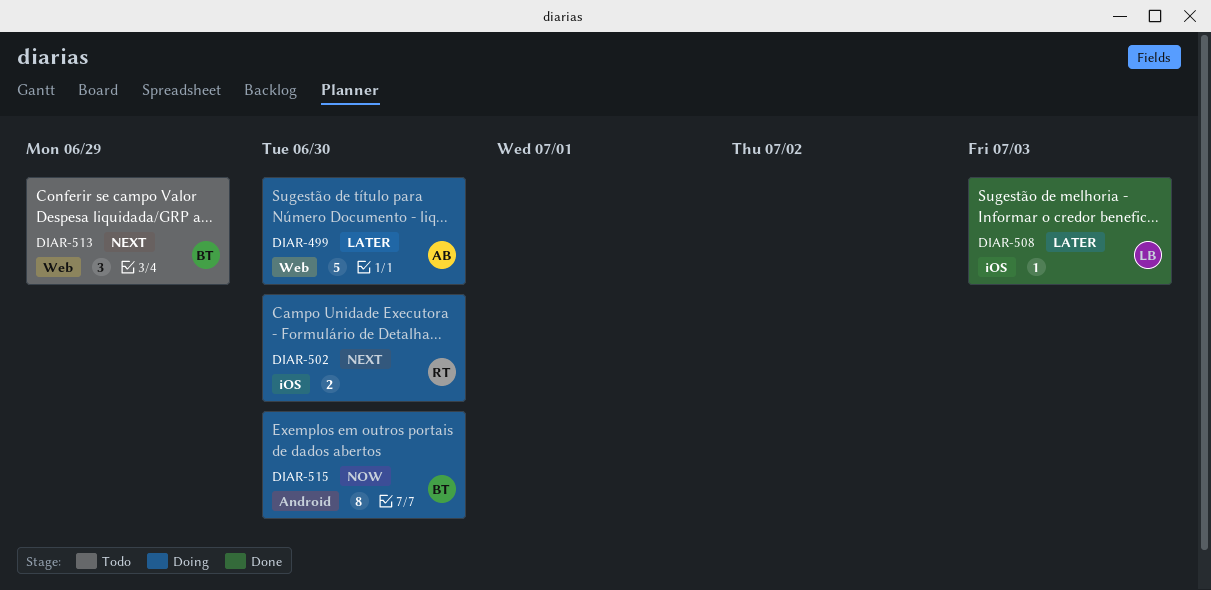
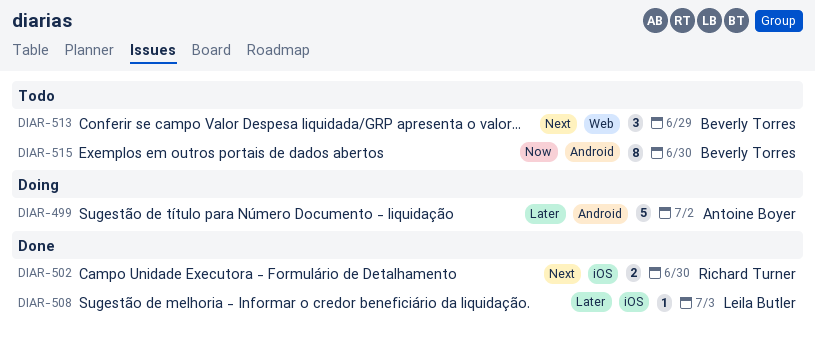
DIAR-499, label: Web -> Android
DIAR-499, due: Jun 30 -> Jul 2
DIAR-502, status: Doing -> Done
DIAR-515, status: Doing -> Todo

